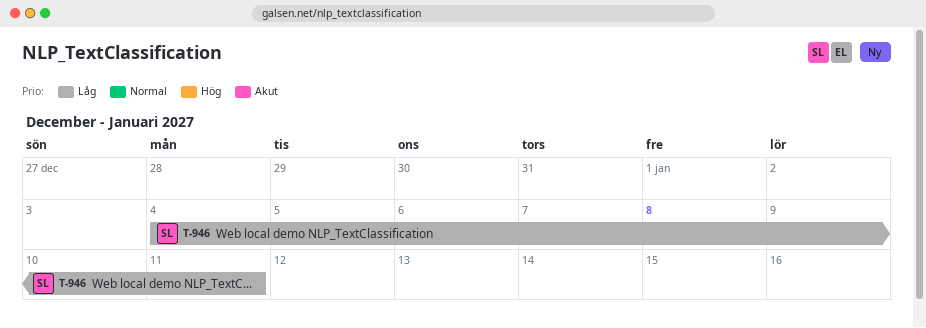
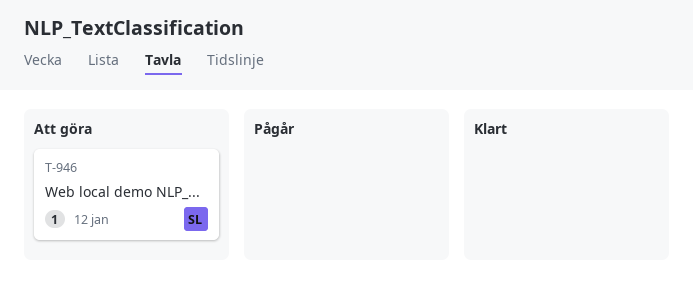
T-946, due: Jan 11 -> Jan 12

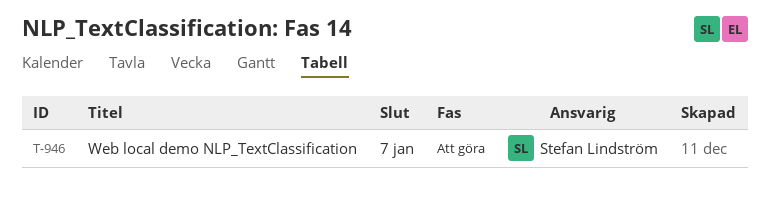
T-946, due: Jan 12 -> Jan 7

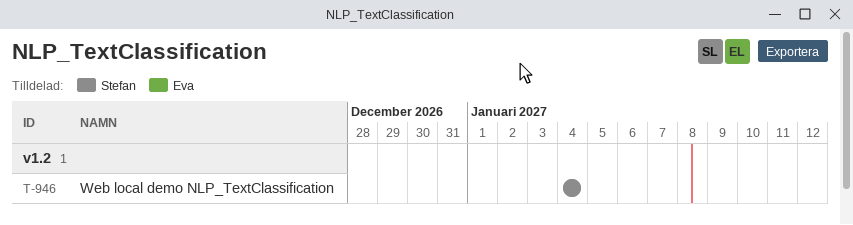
T-946, due: Jan 7 -> Jan 4

